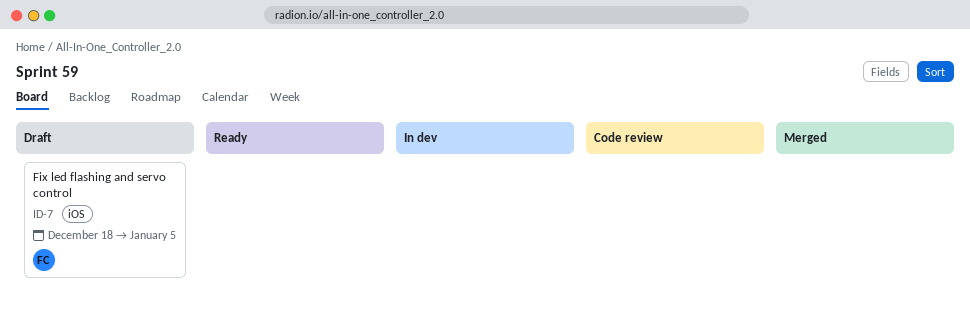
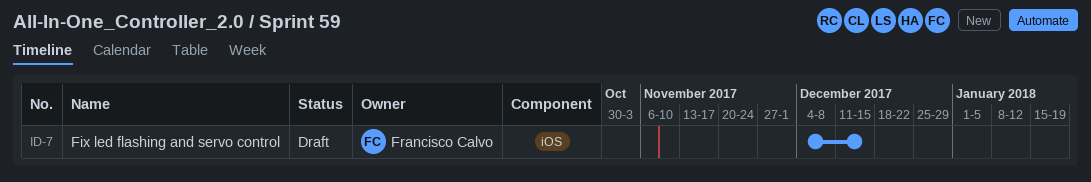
ID-7, start: Dec 18 -> Dec 4
ID-7, due: Jan 5 -> Dec 15

